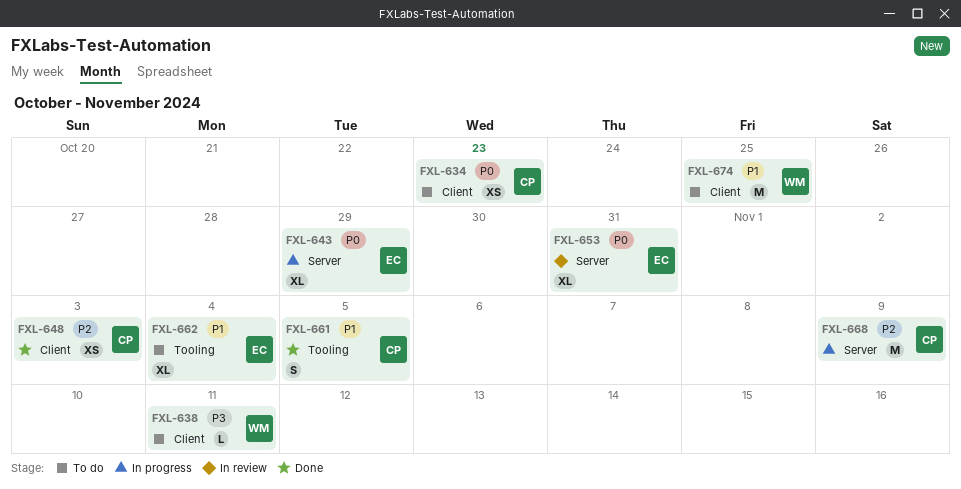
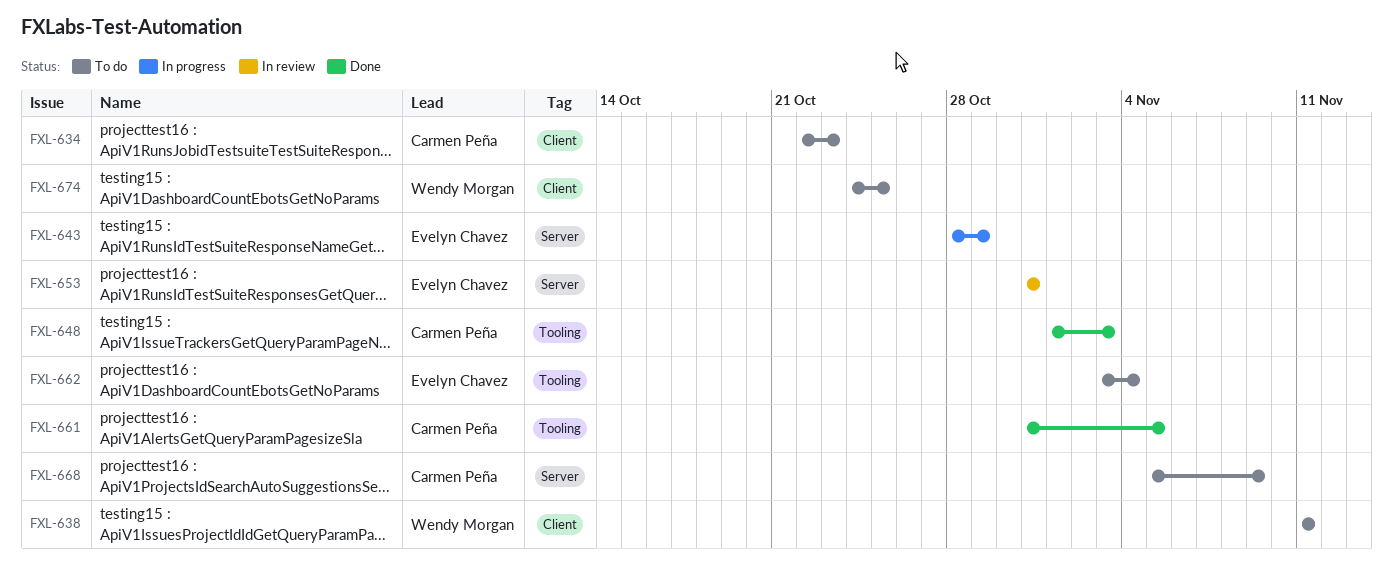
FXL-648, label: Client -> Tooling
FXL-668, status: In progress -> To do

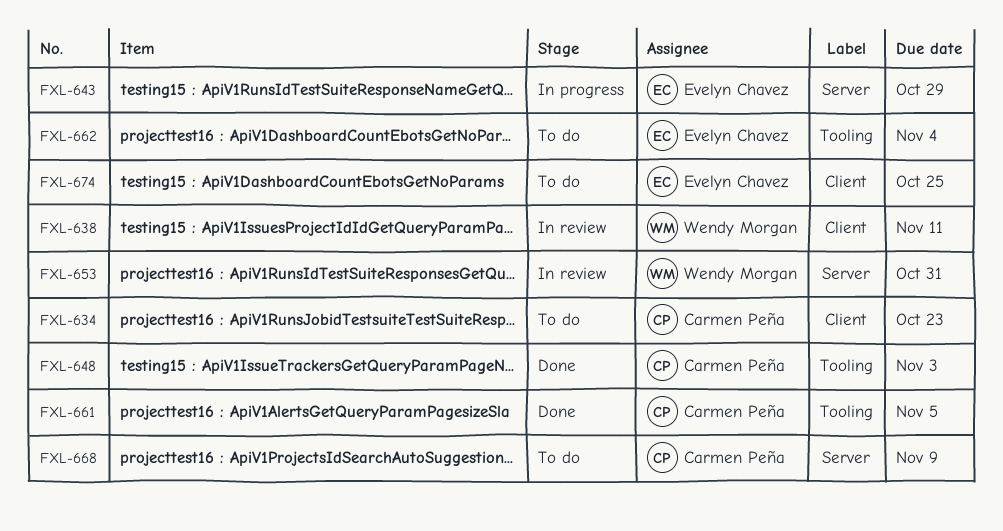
FXL-638, status: To do -> In review
FXL-653, owner: Evelyn Chavez -> Wendy Morgan
FXL-674, owner: Wendy Morgan -> Evelyn Chavez

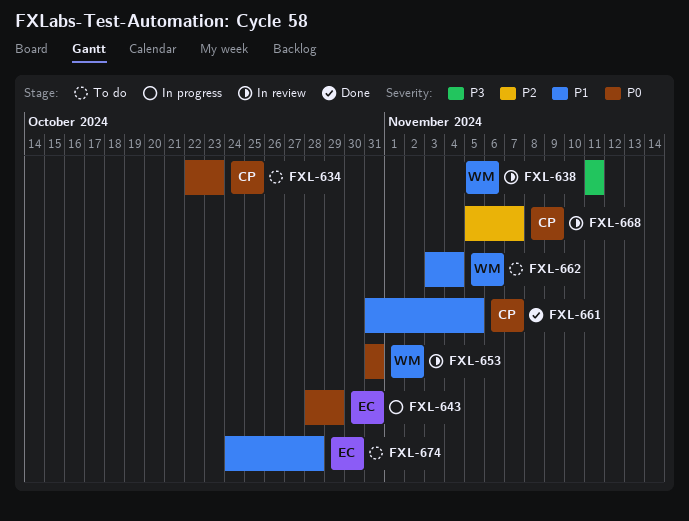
FXL-648: present -> none
FXL-662, owner: Evelyn Chavez -> Wendy Morgan
FXL-668, status: To do -> In review
FXL-668, due: Nov 9 -> Nov 7
FXL-674, due: Oct 25 -> Oct 28

